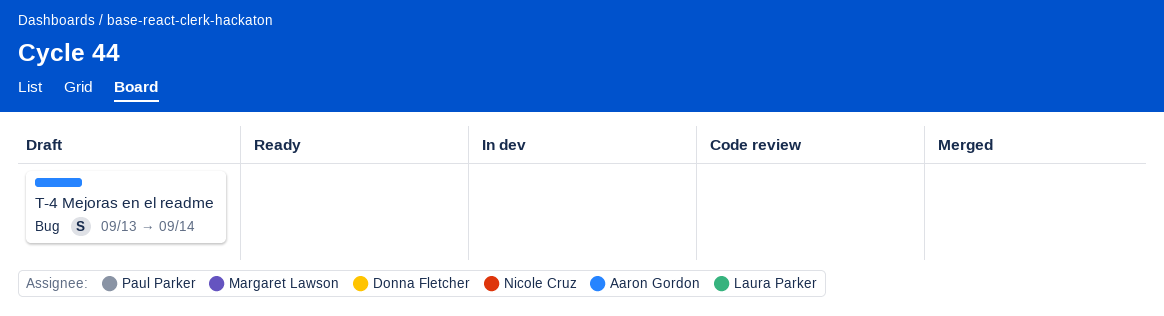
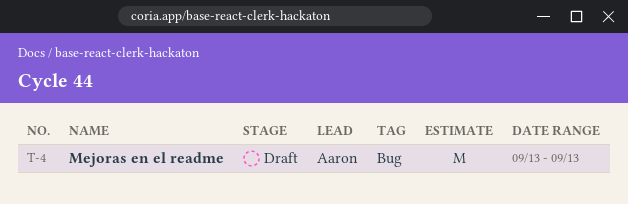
T-4, estimate: S -> M
T-4, due: Sep 14 -> Sep 13

